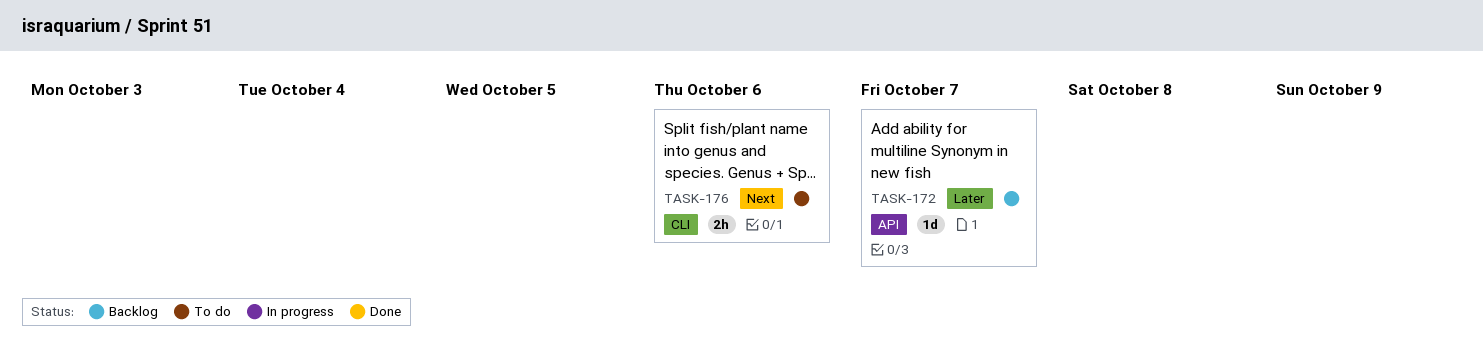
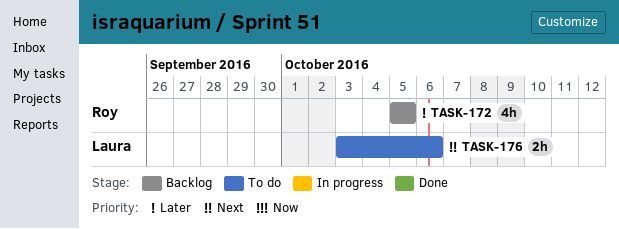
TASK-172, estimate: 1d -> 4h
TASK-172, due: Oct 7 -> Oct 5

